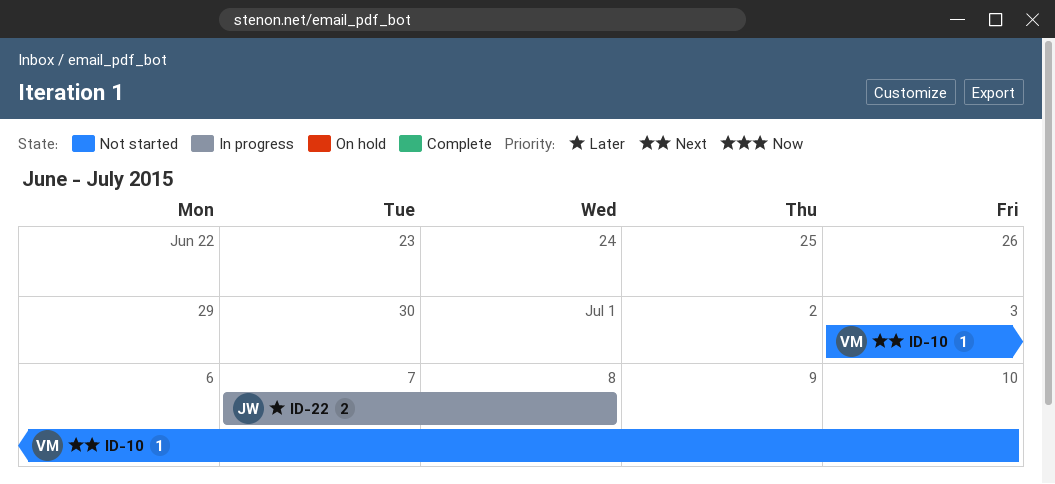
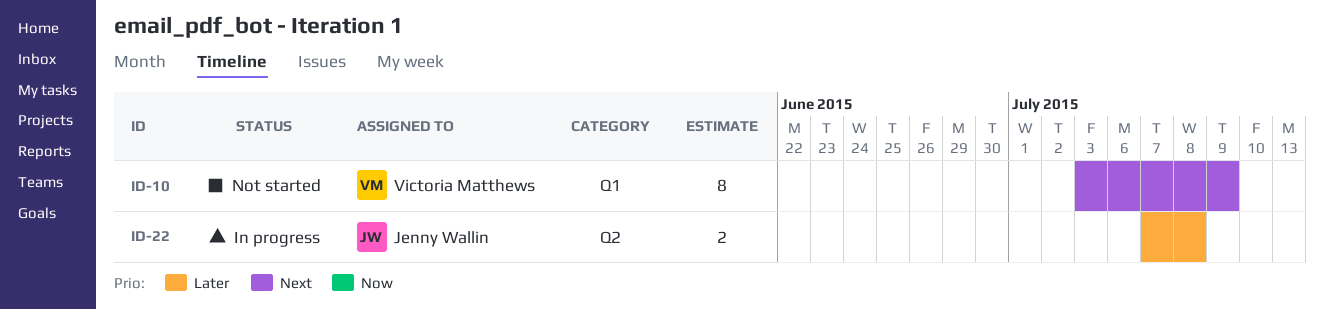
ID-10, estimate: 1 -> 8
ID-10, due: Jul 10 -> Jul 9

